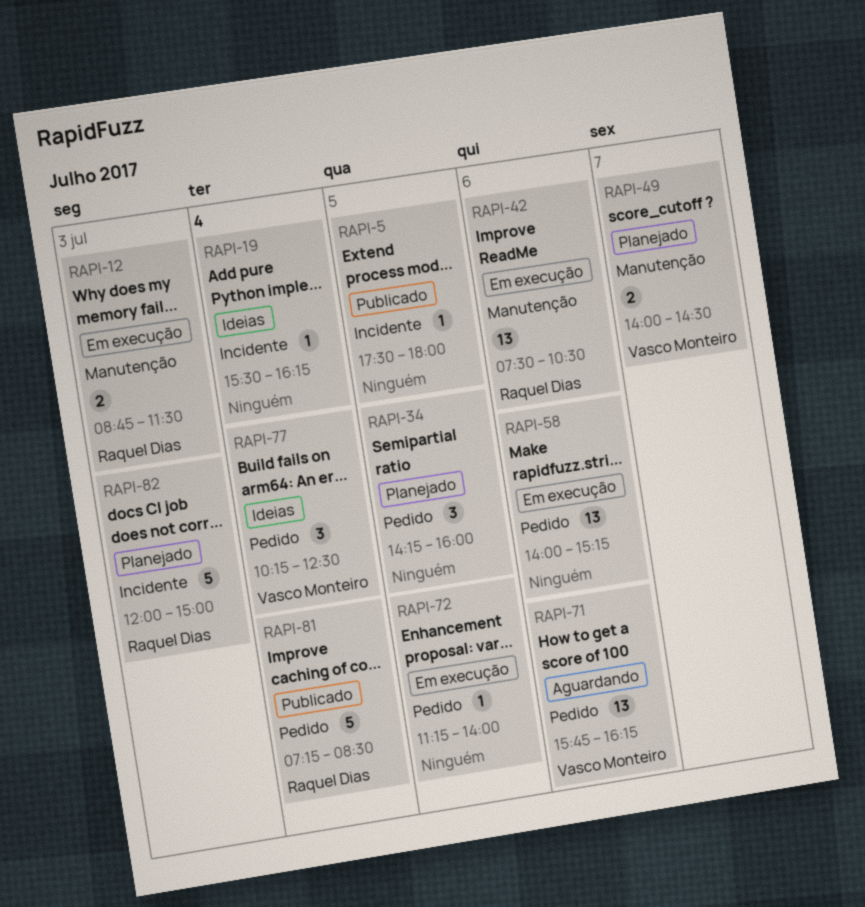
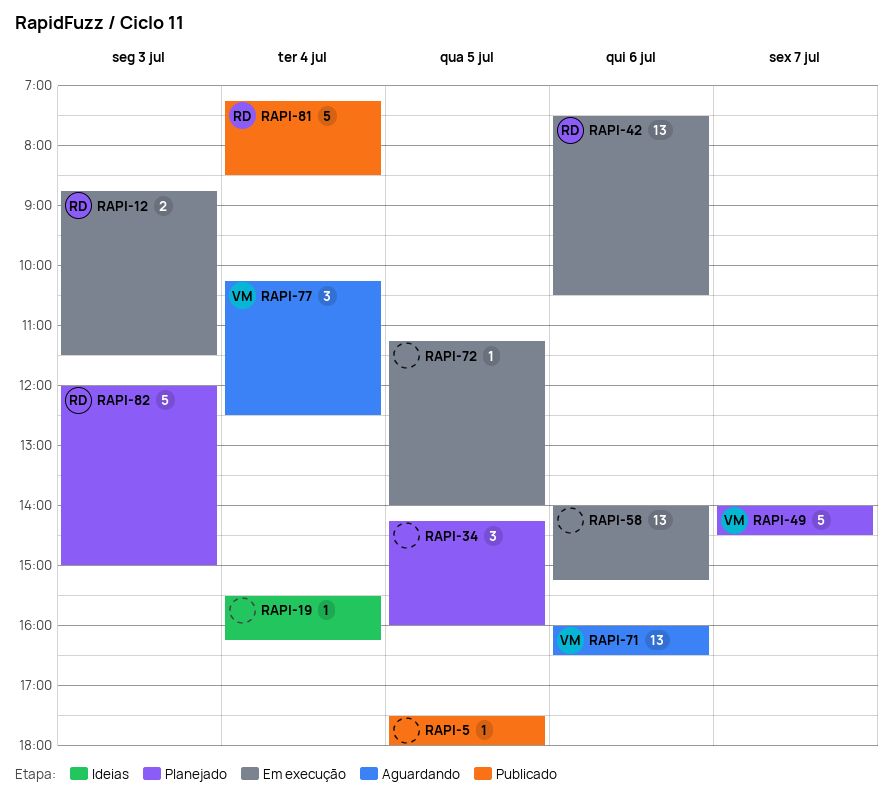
RAPI-49, estimate: 2 -> 5
RAPI-71, begins: 15:45 -> 16:00
RAPI-71, ends: 16:15 -> 16:30
RAPI-77, status: Ideias -> Aguardando

